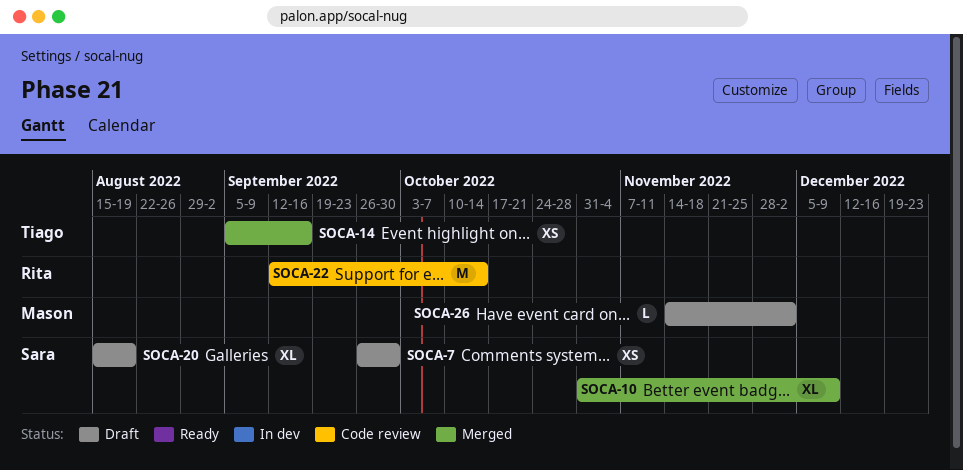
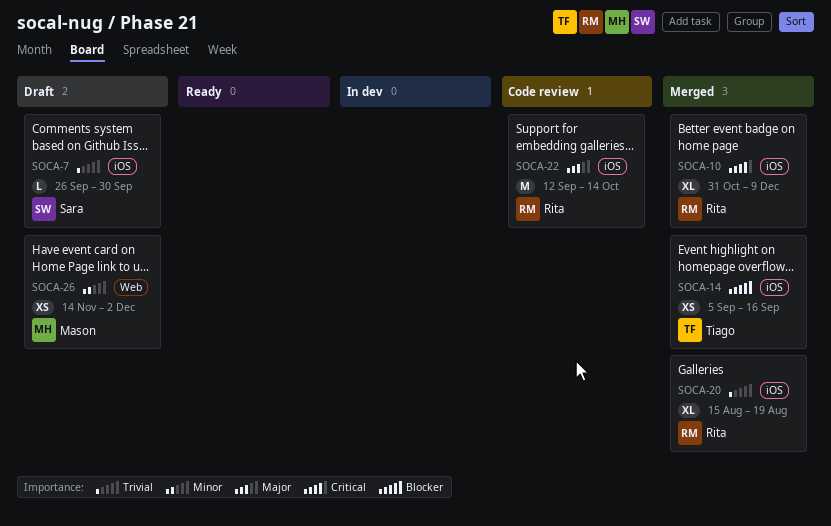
SOCA-7, estimate: XS -> L
SOCA-10, owner: Sara -> Rita
SOCA-20, status: Draft -> Merged
SOCA-20, owner: Sara -> Rita
SOCA-26, estimate: L -> XS

